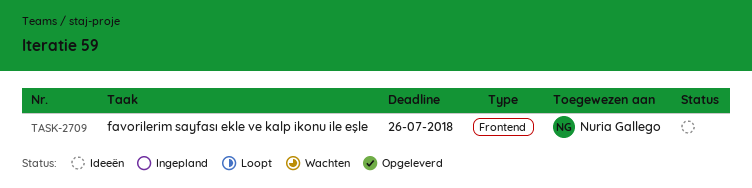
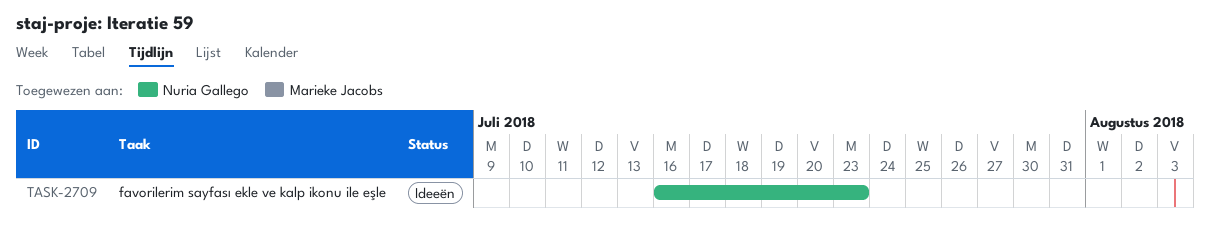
TASK-2709, due: Jul 26 -> Jul 23

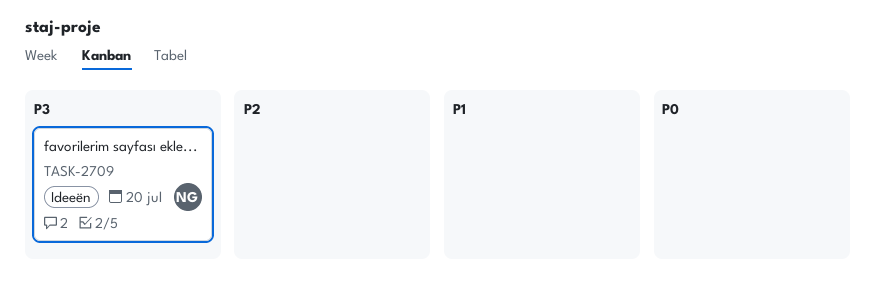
TASK-2709, due: Jul 23 -> Jul 20

